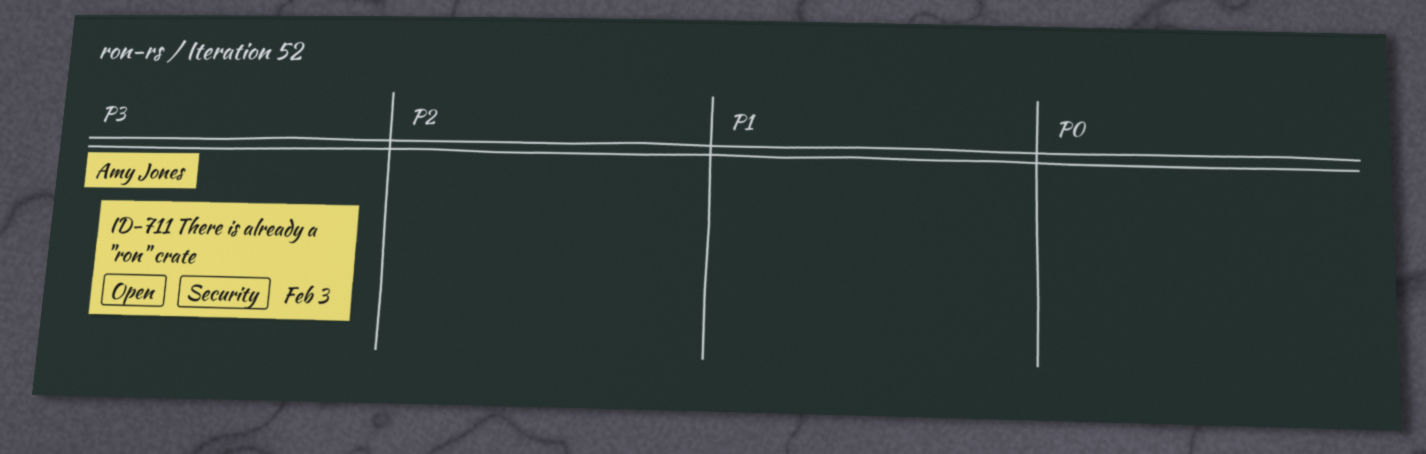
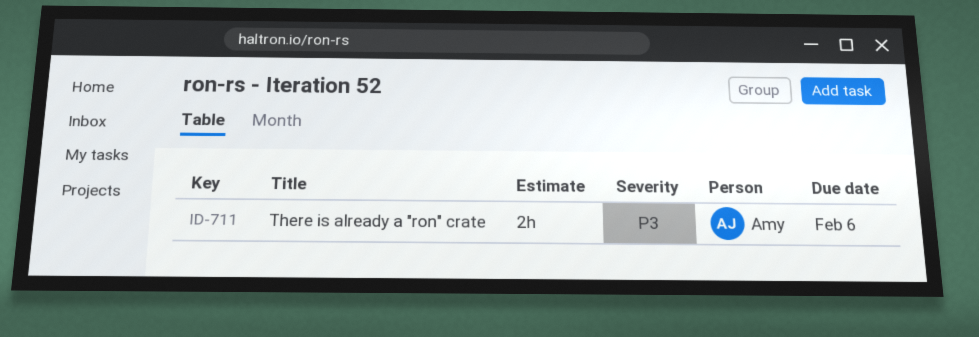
ID-711, due: Feb 3 -> Feb 6

